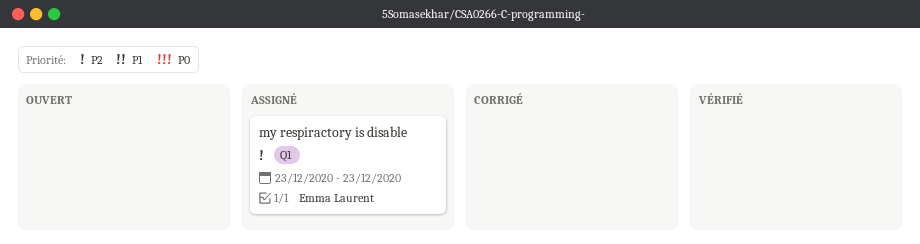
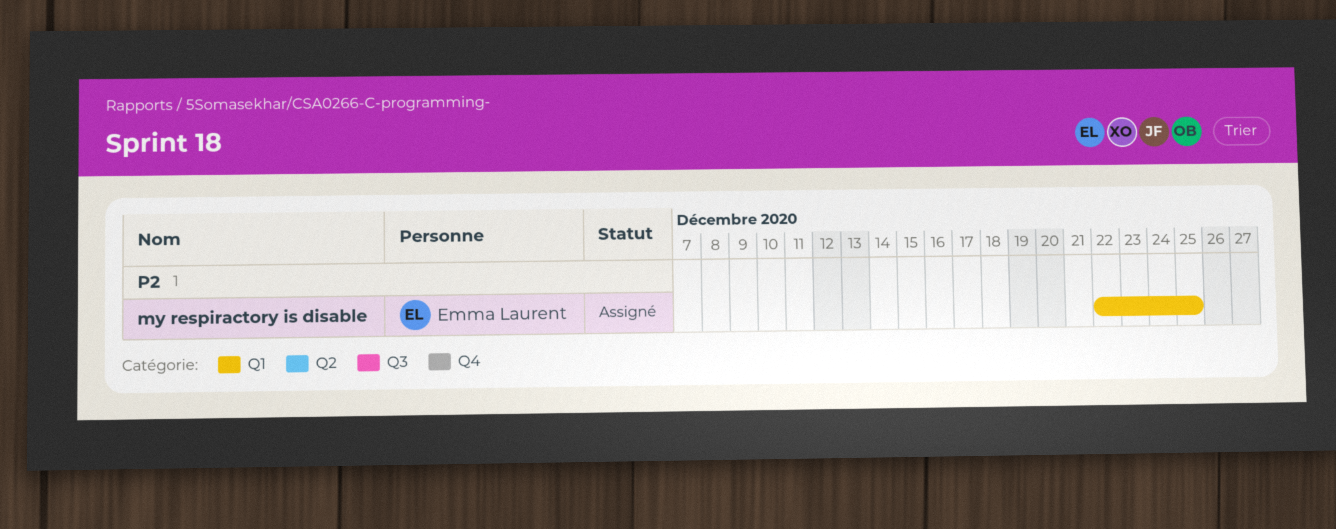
my respiractory is disable, start: Dec 23 -> Dec 22
my respiractory is disable, due: Dec 23 -> Dec 25

